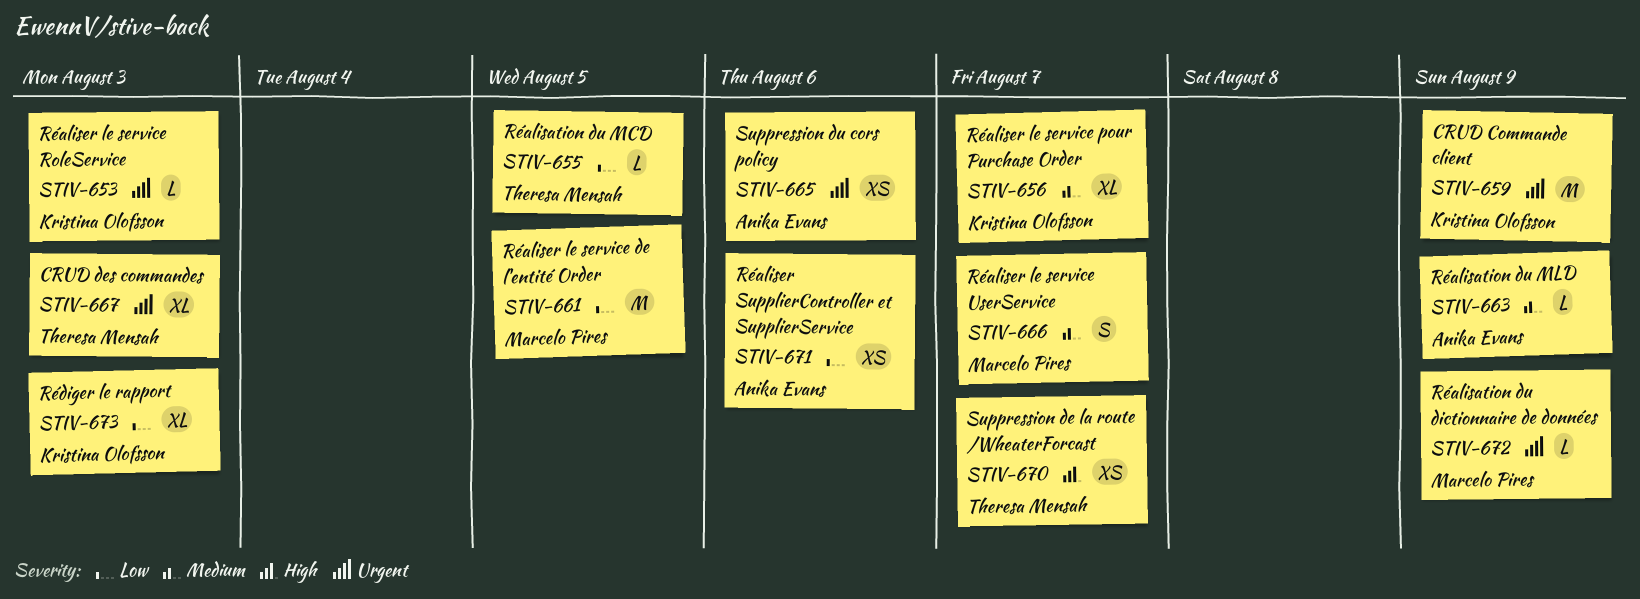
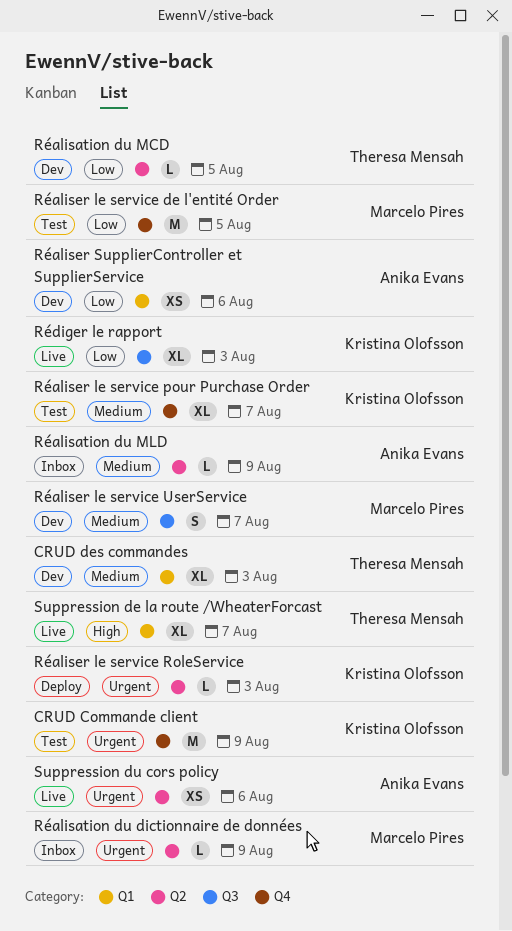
CRUD des commandes, priority: Urgent -> Medium
Suppression de la route /WheaterForcast, estimate: XS -> XL

